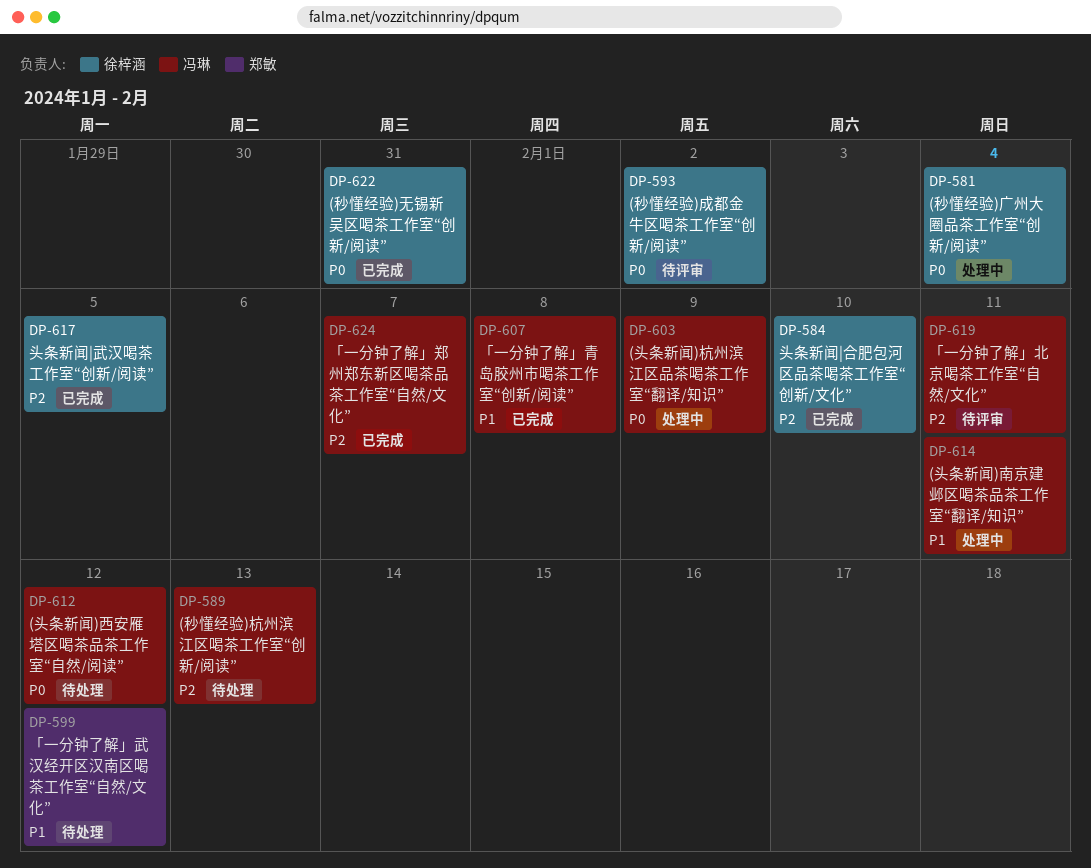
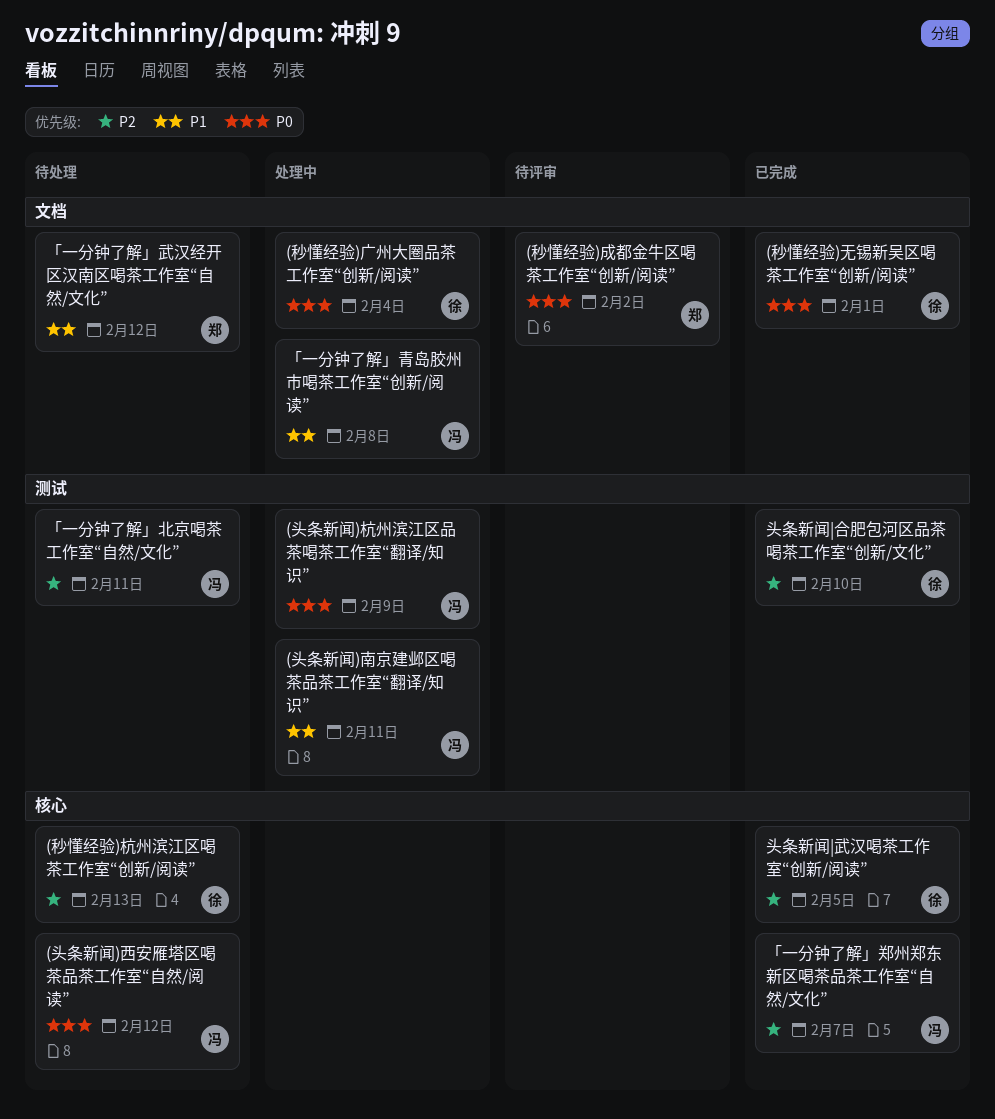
(秒懂经验)成都金牛区喝茶工作室“创新/阅读”, owner: 徐梓涵 -> 郑敏
(秒懂经验)无锡新吴区喝茶工作室“创新/阅读”, due: Jan 31 -> Feb 1
(秒懂经验)杭州滨江区喝茶工作室“创新/阅读”, owner: 冯琳 -> 徐梓涵
「一分钟了解」北京喝茶工作室“自然/文化”, status: 待评审 -> 待处理
「一分钟了解」青岛胶州市喝茶工作室“创新/阅读”, status: 已完成 -> 处理中

